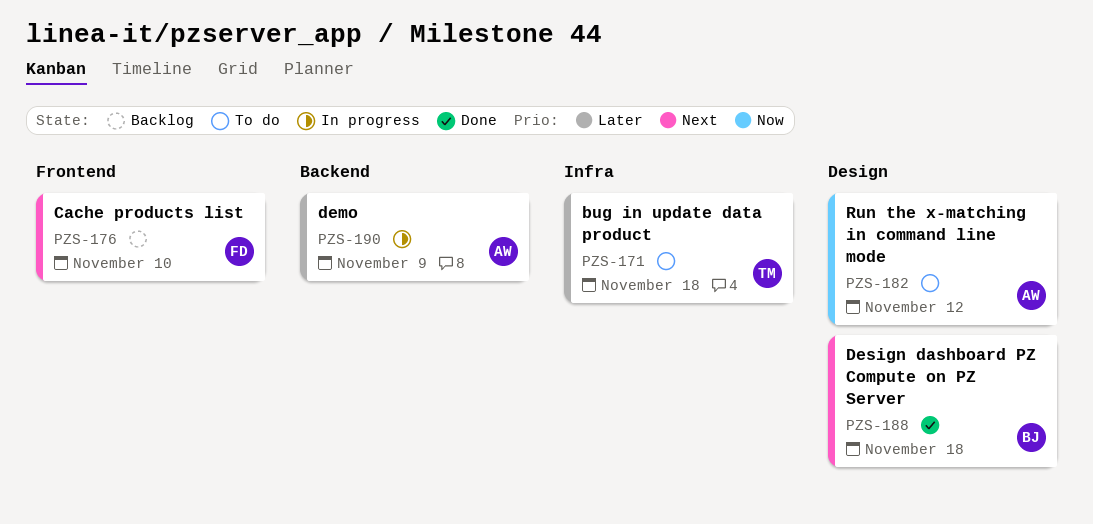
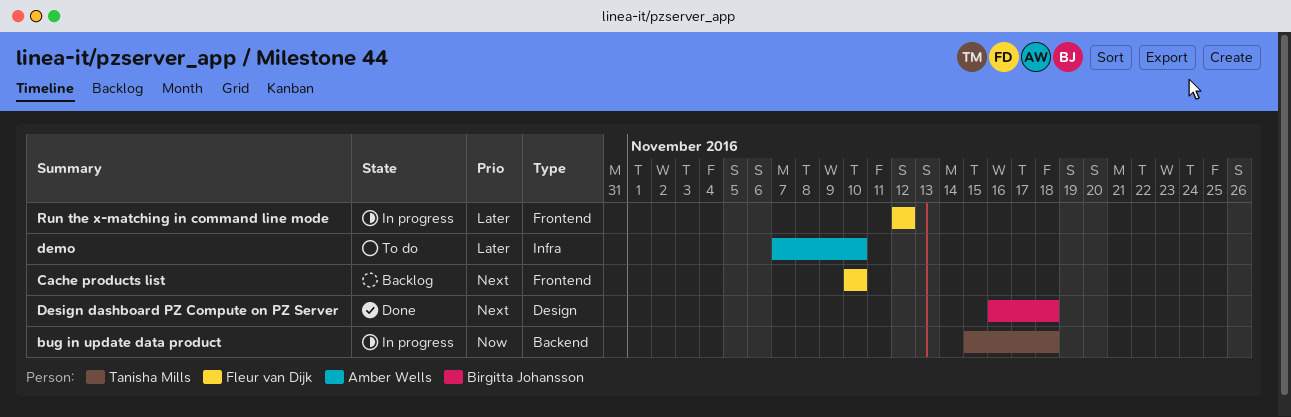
bug in update data product, status: To do -> In progress
bug in update data product, priority: Later -> Now
bug in update data product, label: Infra -> Backend
demo, status: In progress -> To do
demo, label: Backend -> Infra
demo, due: Nov 9 -> Nov 10
Run the x-matching in command line mode, status: To do -> In progress
Run the x-matching in command line mode, owner: Amber Wells -> Fleur van Dijk
Run the x-matching in command line mode, priority: Now -> Later
Run the x-matching in command line mode, label: Design -> Frontend

